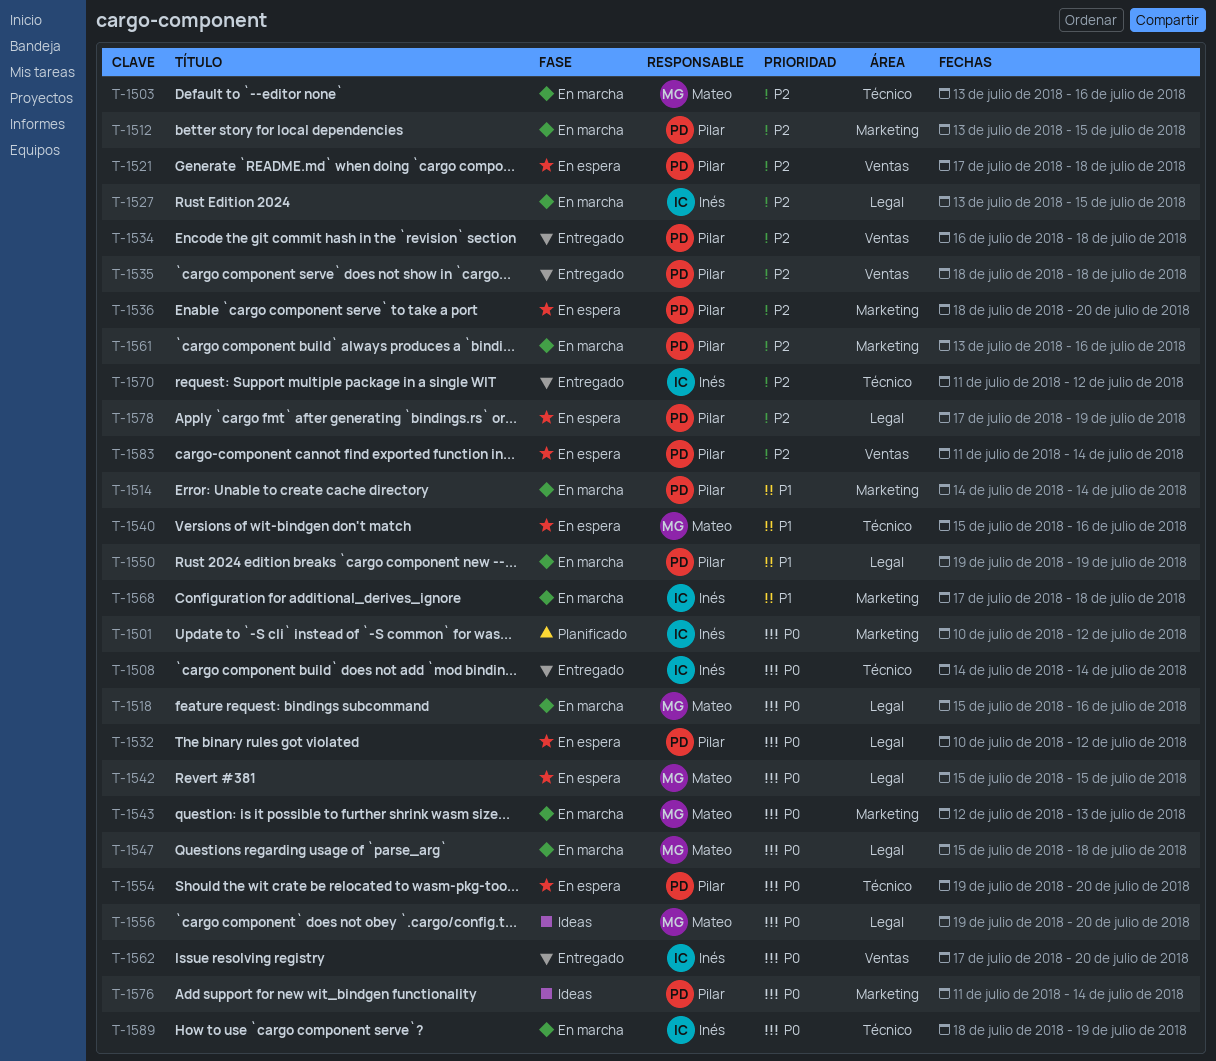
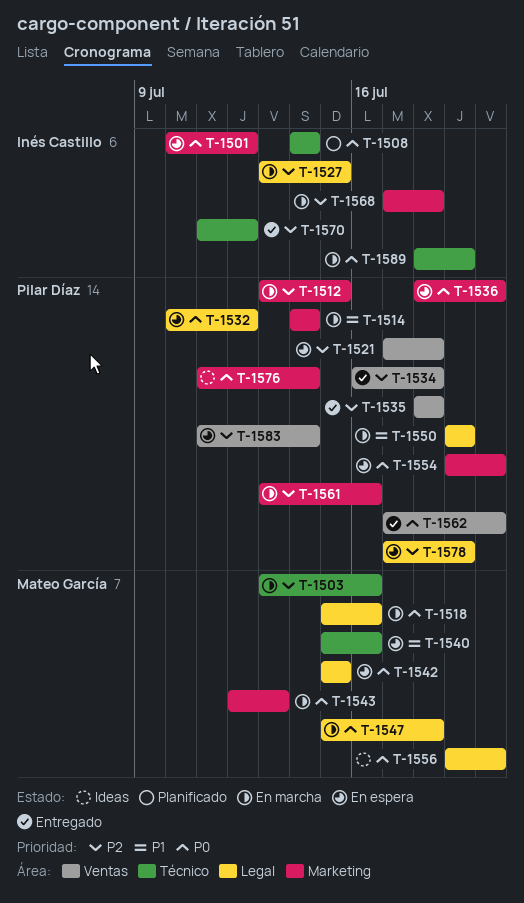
T-1501, status: Planificado -> En espera
T-1508, status: Entregado -> Planificado
T-1536, priority: P2 -> P0
T-1554, label: Técnico -> Marketing
T-1562, owner: Inés Castillo -> Pilar Díaz
T-1568, priority: P1 -> P2

